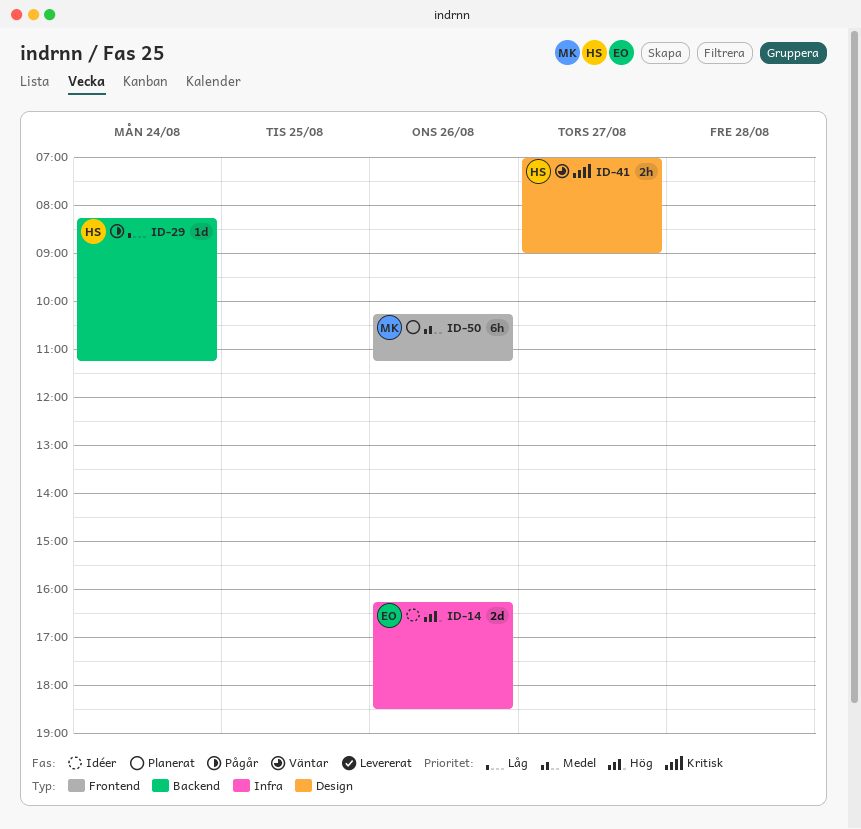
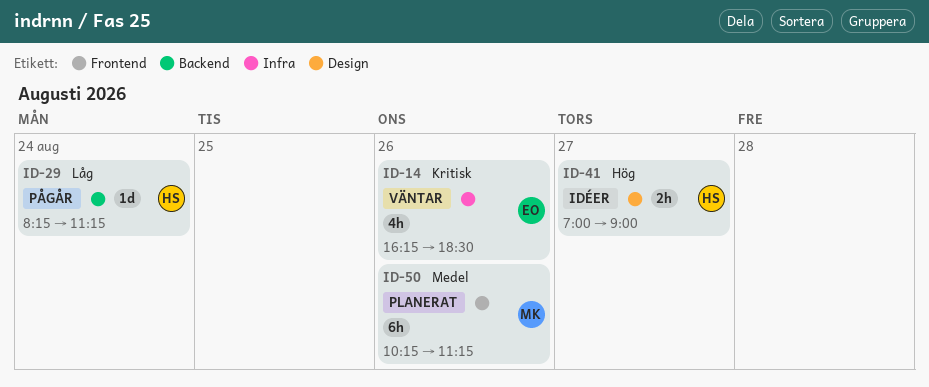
ID-14, status: Idéer -> Väntar
ID-14, priority: Hög -> Kritisk
ID-14, estimate: 2d -> 4h
ID-41, status: Väntar -> Idéer
ID-41, priority: Kritisk -> Hög

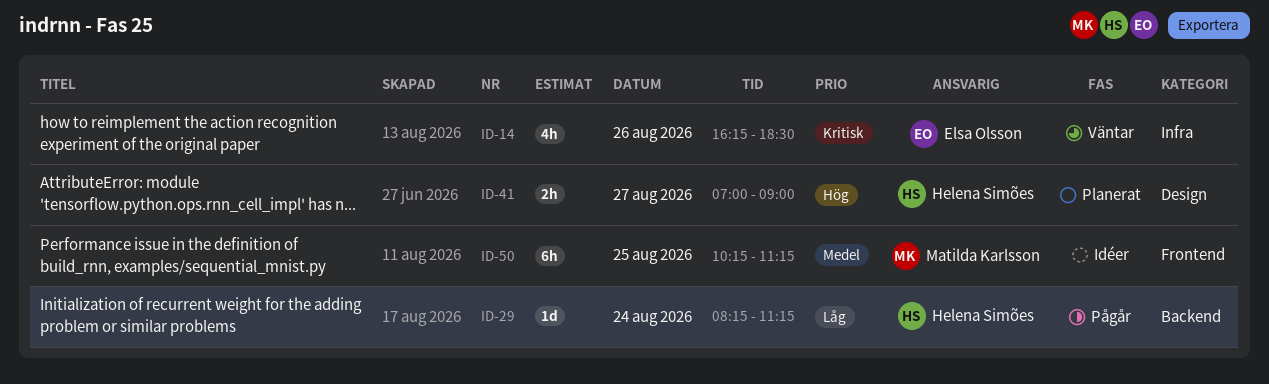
ID-41, status: Idéer -> Planerat
ID-50, status: Planerat -> Idéer
ID-50, day: Aug 26 -> Aug 25

